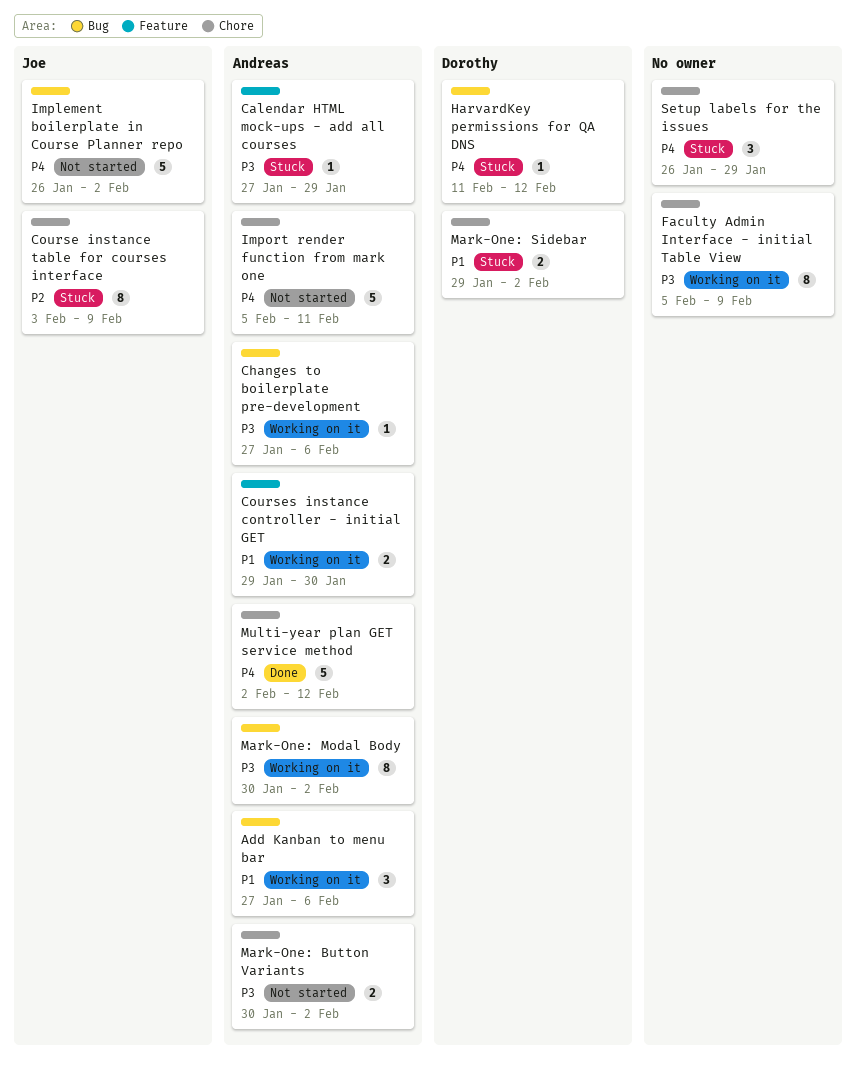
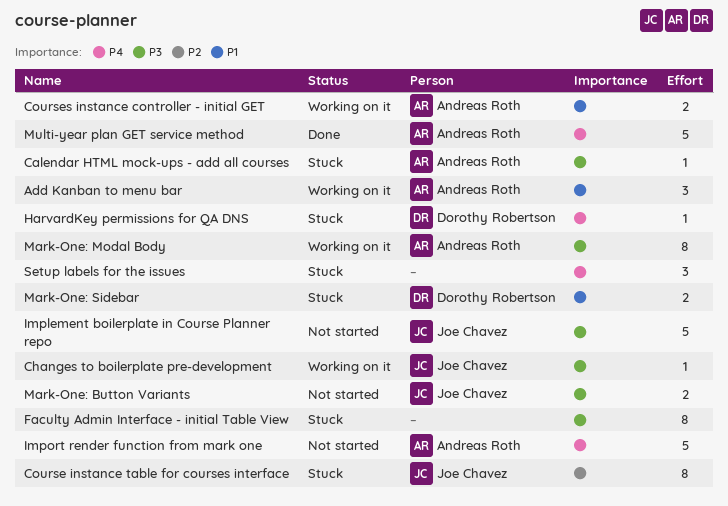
Changes to boilerplate pre-development, owner: Andreas Roth -> Joe Chavez
Faculty Admin Interface - initial Table View, status: Working on it -> Stuck
Implement boilerplate in Course Planner repo, priority: P4 -> P3
Mark-One: Button Variants, owner: Andreas Roth -> Joe Chavez

